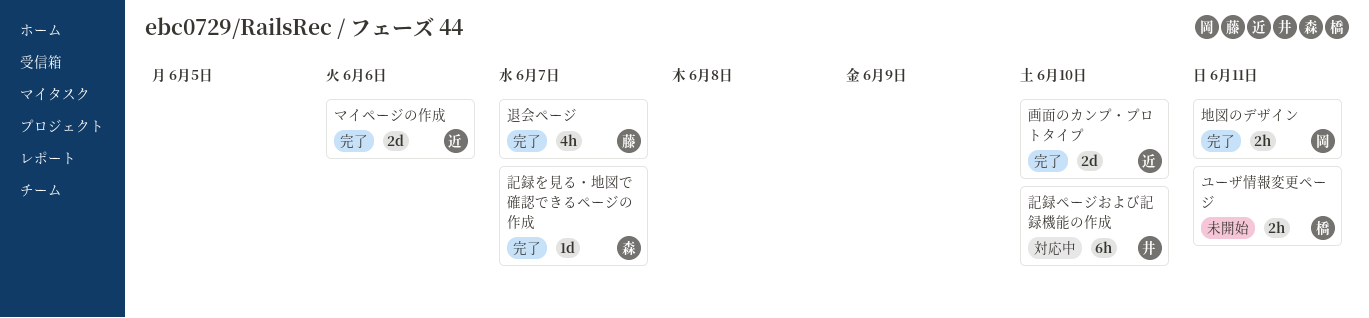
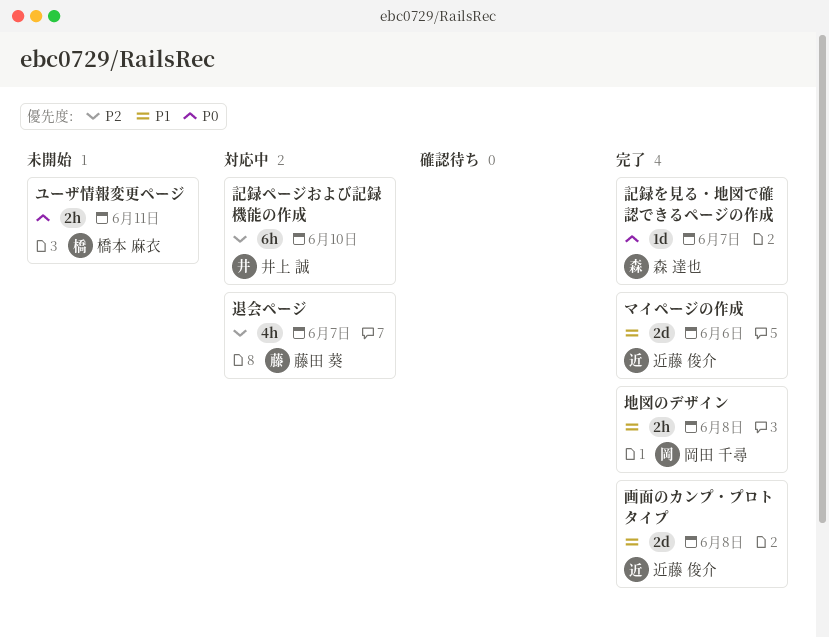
地図のデザイン, due: Jun 11 -> Jun 8
画面のカンプ・プロトタイプ, due: Jun 10 -> Jun 8
退会ページ, status: 完了 -> 対応中

